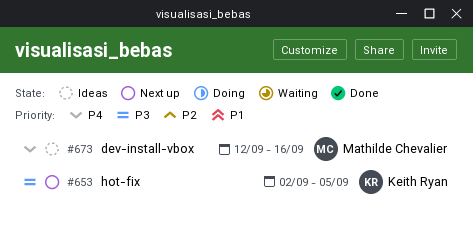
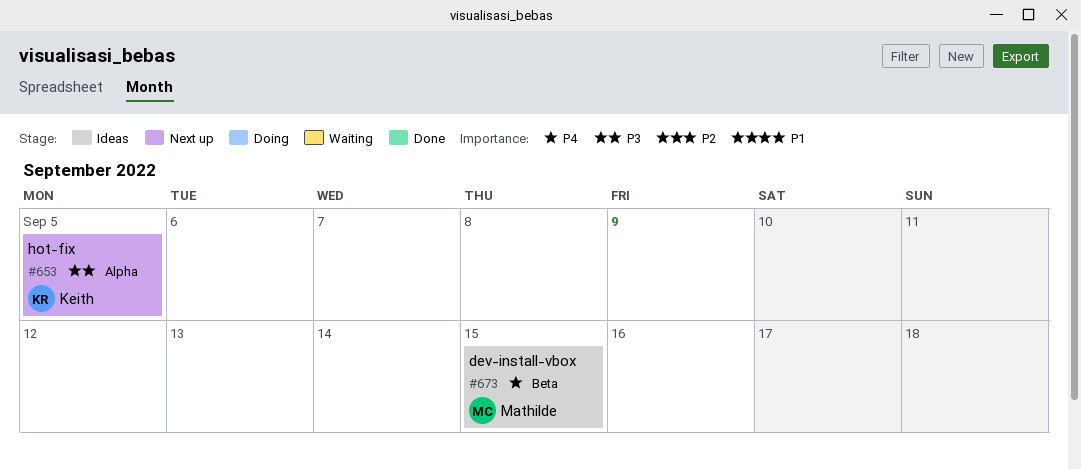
#673, due: Sep 16 -> Sep 15

